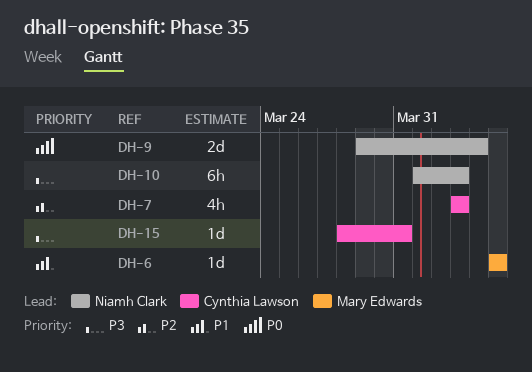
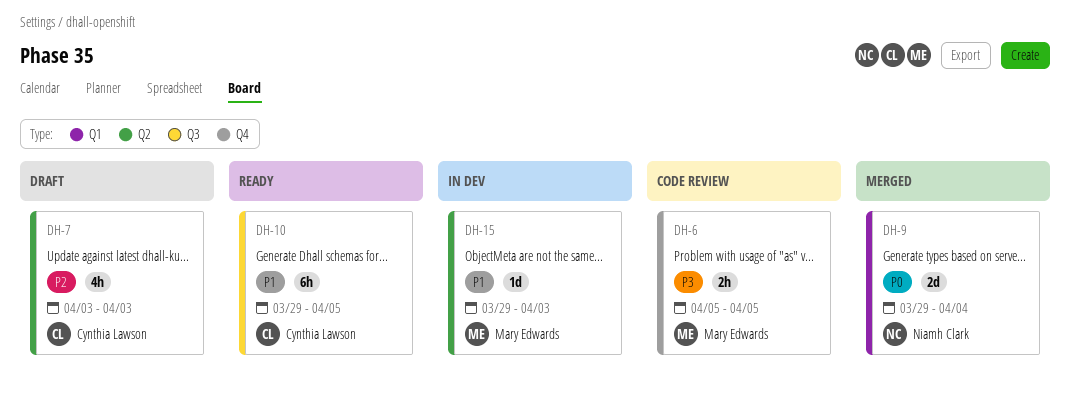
DH-6, priority: P1 -> P3
DH-6, estimate: 1d -> 2h
DH-10, owner: Niamh Clark -> Cynthia Lawson
DH-10, priority: P3 -> P1
DH-10, start: Apr 1 -> Mar 29
DH-10, due: Apr 3 -> Apr 5
DH-15, owner: Cynthia Lawson -> Mary Edwards
DH-15, priority: P3 -> P1
DH-15, start: Mar 28 -> Mar 29
DH-15, due: Mar 31 -> Apr 3

